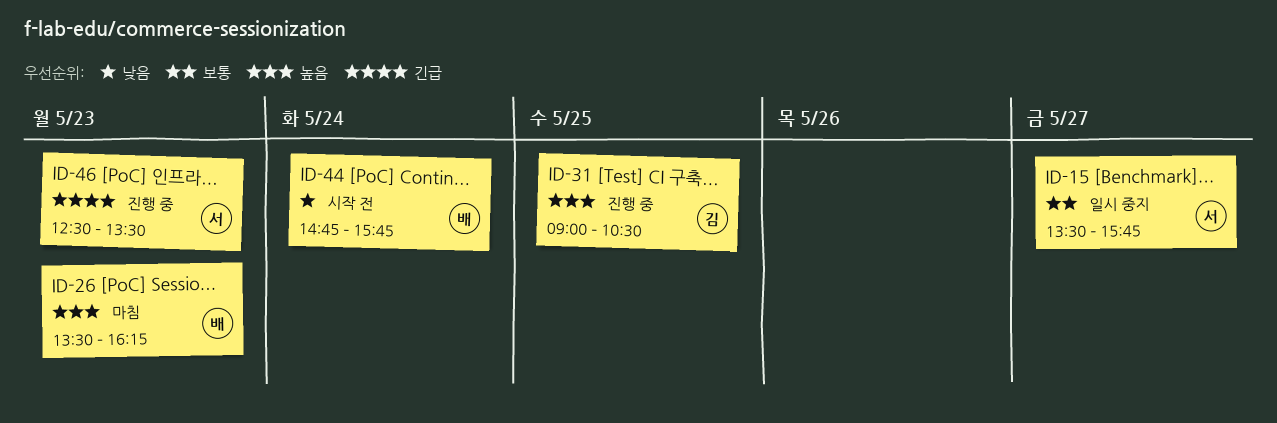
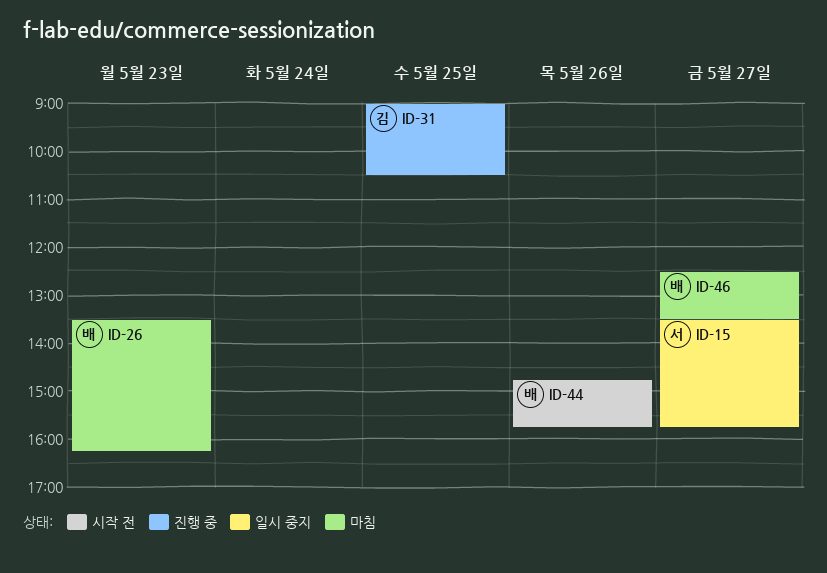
ID-44, day: May 24 -> May 26
ID-46, status: 진행 중 -> 마침
ID-46, owner: 서 -> 배
ID-46, day: May 23 -> May 27

